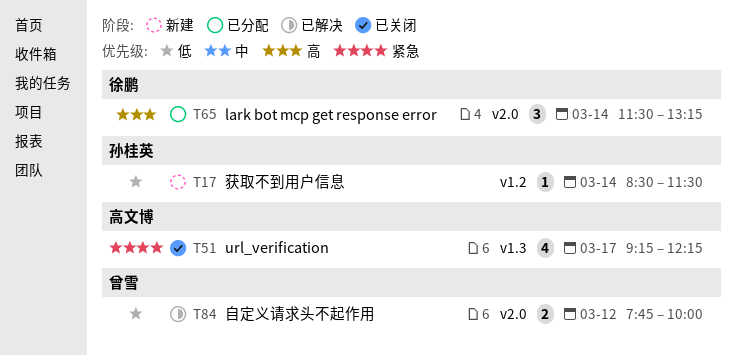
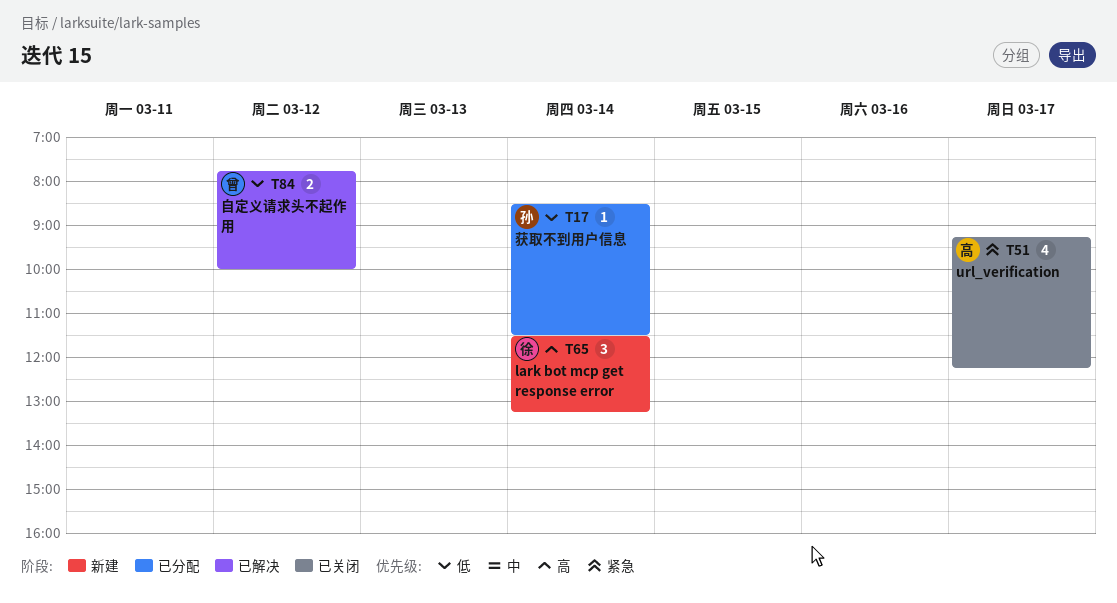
T17, status: 新建 -> 已分配
T65, status: 已分配 -> 新建

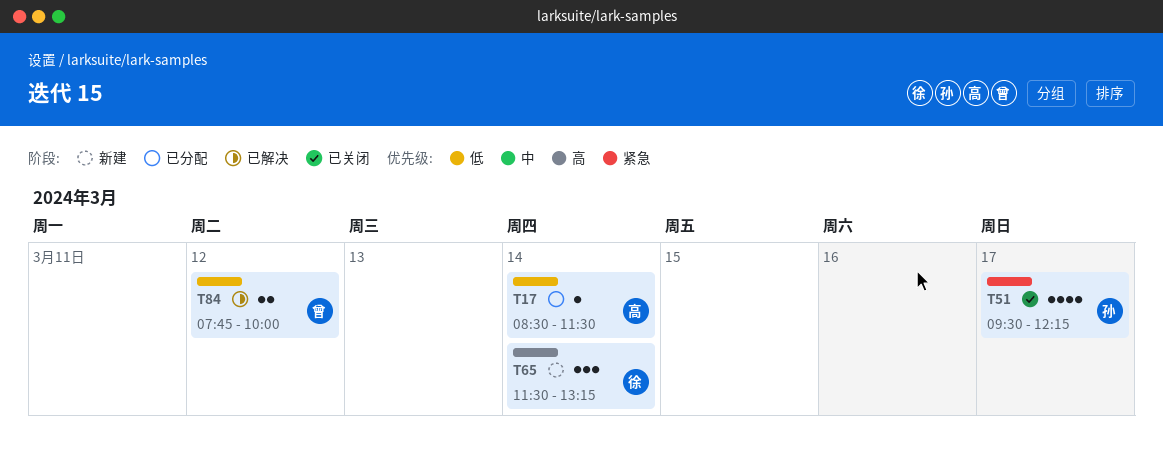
T17, owner: 孙 -> 高
T51, owner: 高 -> 孙
T51, begins: 09:15 -> 09:30

